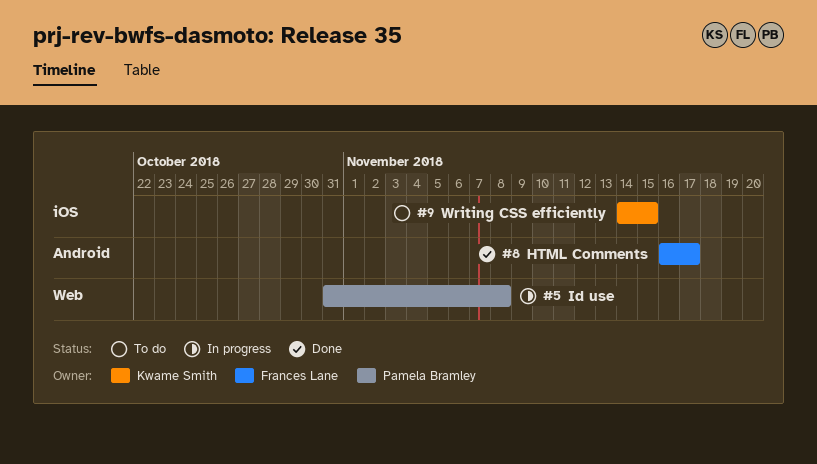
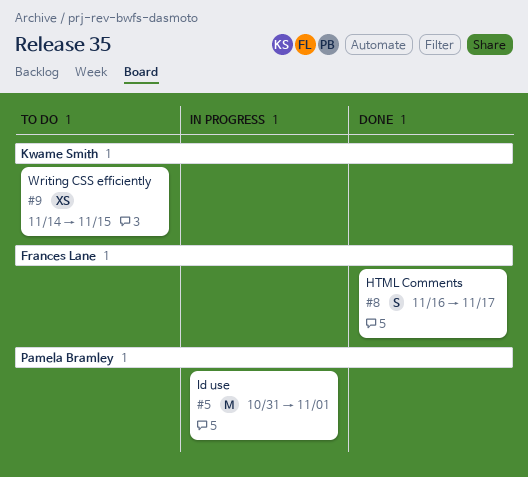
#5, due: Nov 8 -> Nov 1

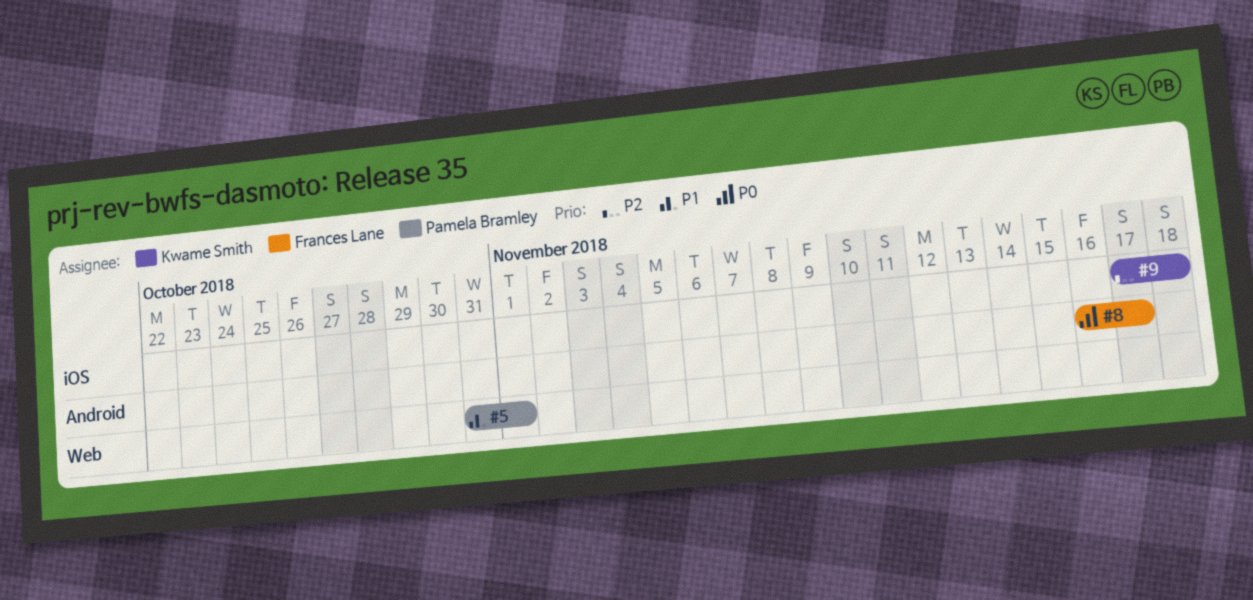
#9, start: Nov 14 -> Nov 17
#9, due: Nov 15 -> Nov 18

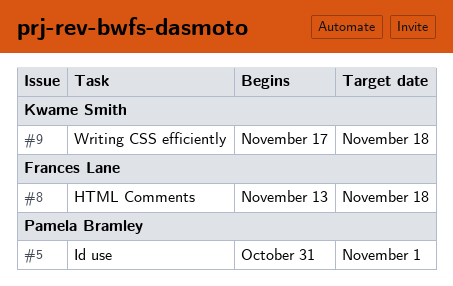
#8, start: Nov 16 -> Nov 13
#8, due: Nov 17 -> Nov 18

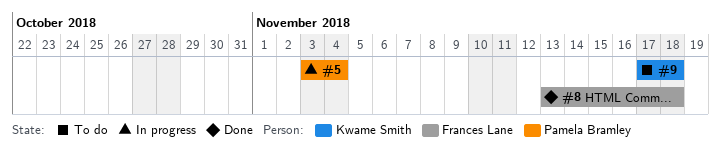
#5, start: Oct 31 -> Nov 3
#5, due: Nov 1 -> Nov 4

